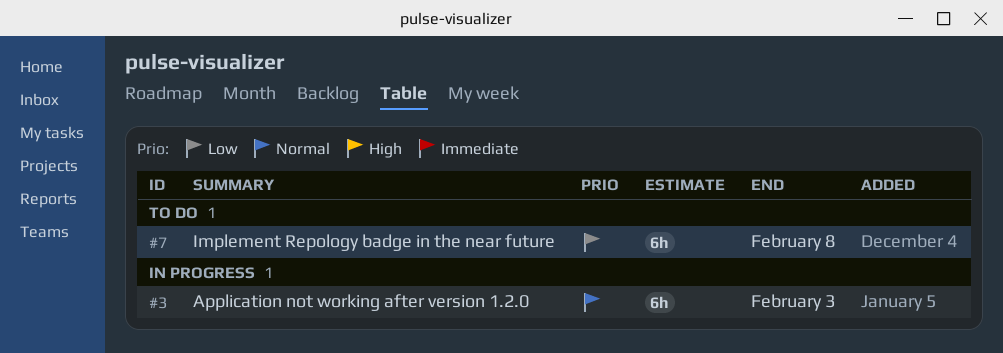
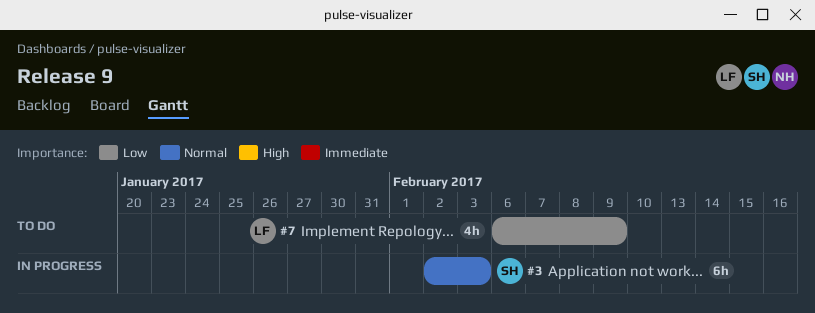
#7, estimate: 6h -> 4h
#7, due: Feb 8 -> Feb 9

